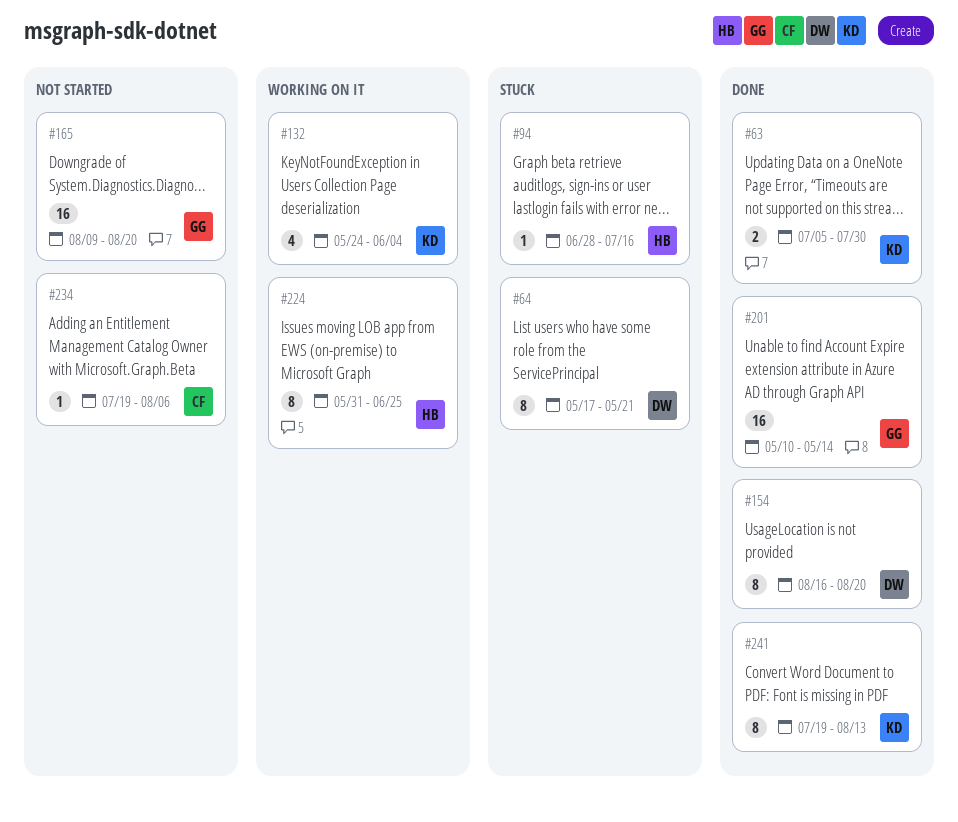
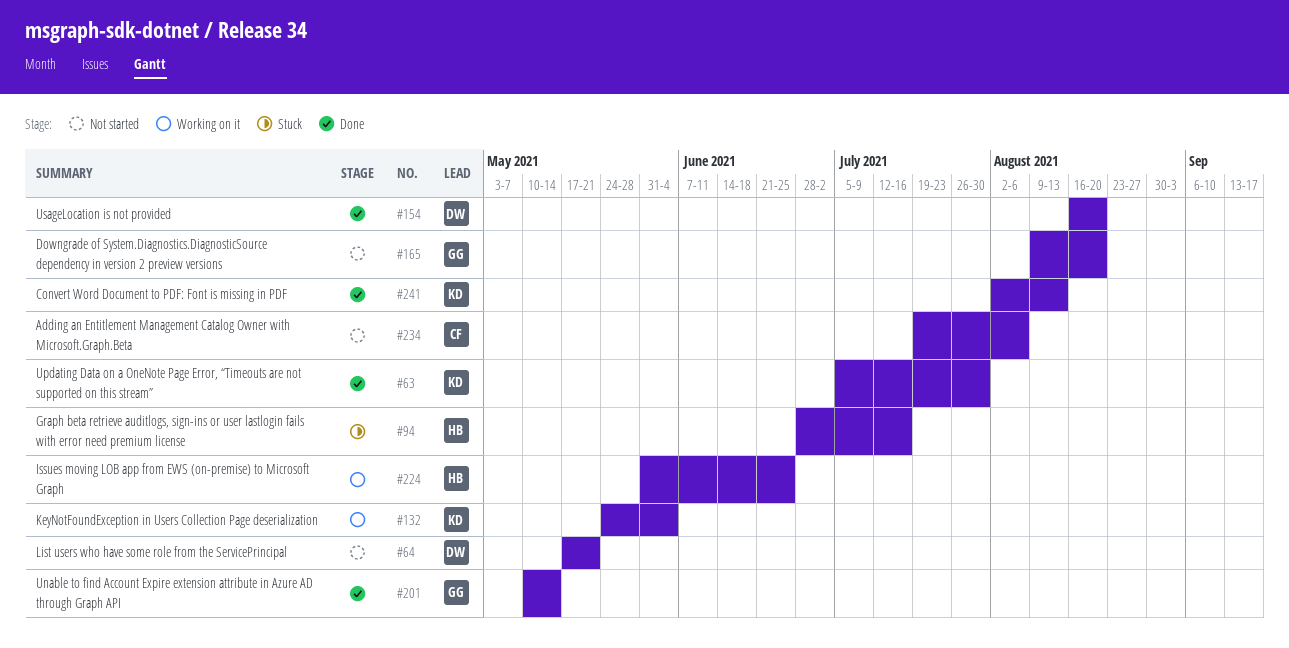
#64, status: Stuck -> Not started
#241, start: Jul 19 -> Aug 2

